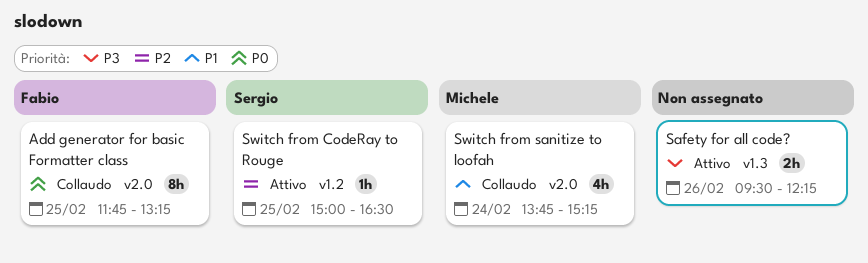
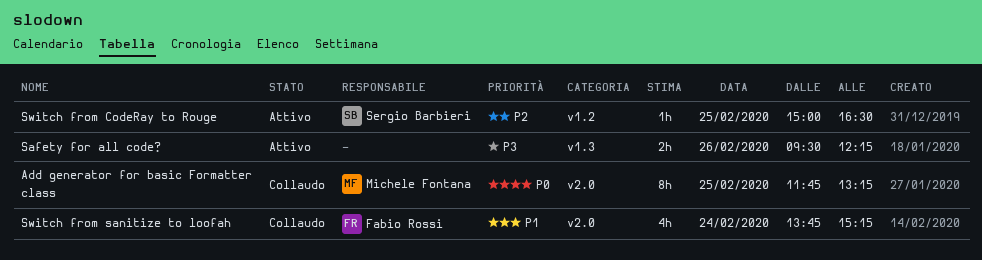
Add generator for basic Formatter class, owner: Fabio Rossi -> Michele Fontana
Switch from sanitize to loofah, owner: Michele Fontana -> Fabio Rossi

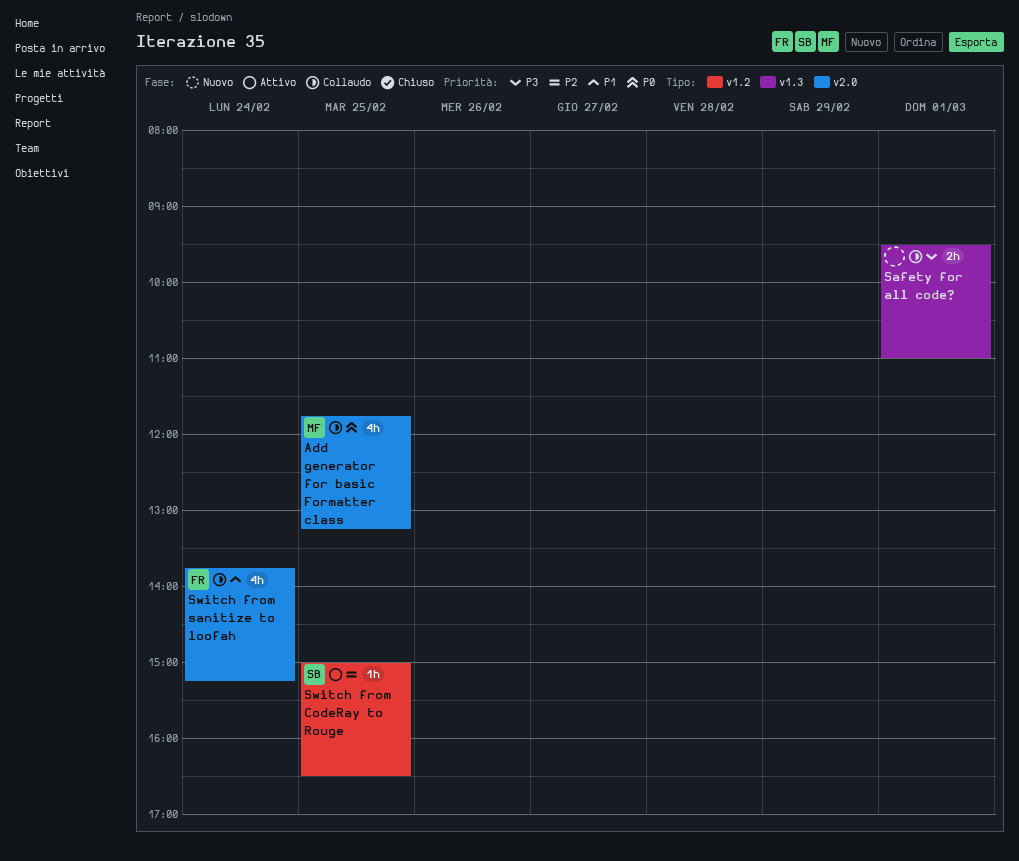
Add generator for basic Formatter class, estimate: 8h -> 4h
Safety for all code?, status: Attivo -> Collaudo
Safety for all code?, day: Feb 26 -> Mar 1
Safety for all code?, ends: 12:15 -> 11:00

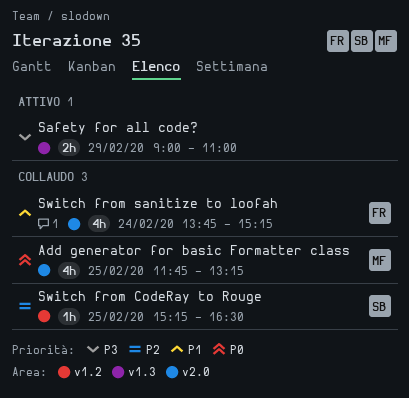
Safety for all code?, status: Collaudo -> Attivo
Safety for all code?, day: Mar 1 -> Feb 29
Safety for all code?, begins: 09:30 -> 09:00
Switch from CodeRay to Rouge, status: Attivo -> Collaudo
Switch from CodeRay to Rouge, begins: 15:00 -> 15:15

